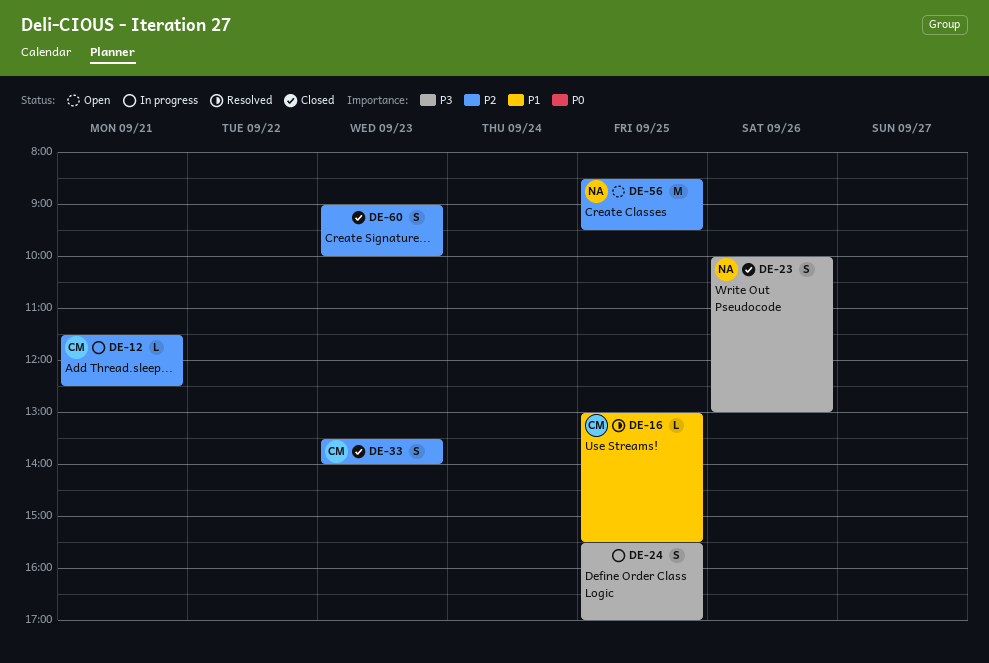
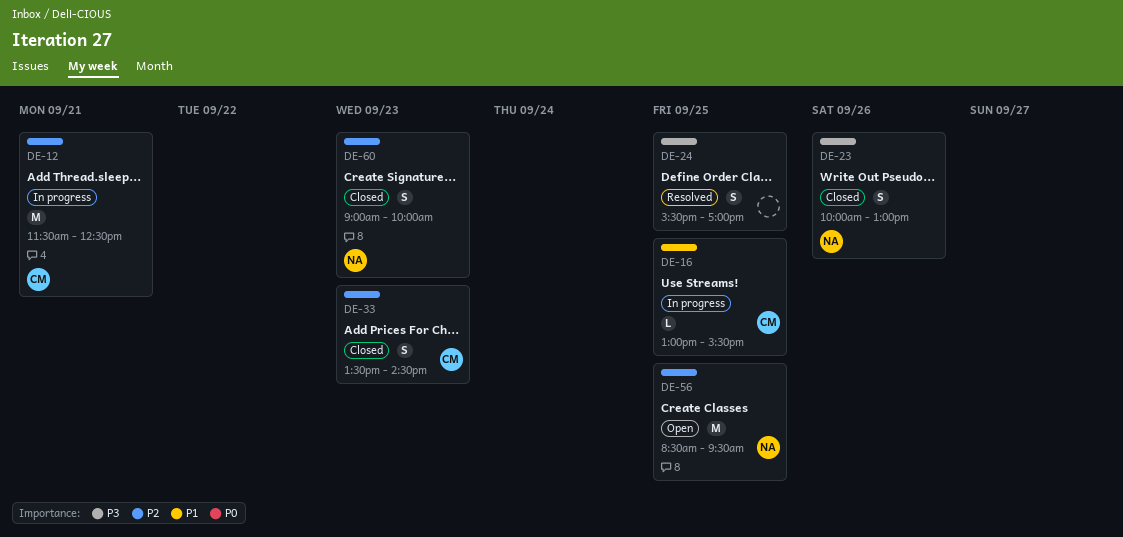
DE-12, estimate: L -> M
DE-16, status: Resolved -> In progress
DE-24, status: In progress -> Resolved
DE-33, ends: 14:00 -> 14:30
DE-60, owner: none -> NA

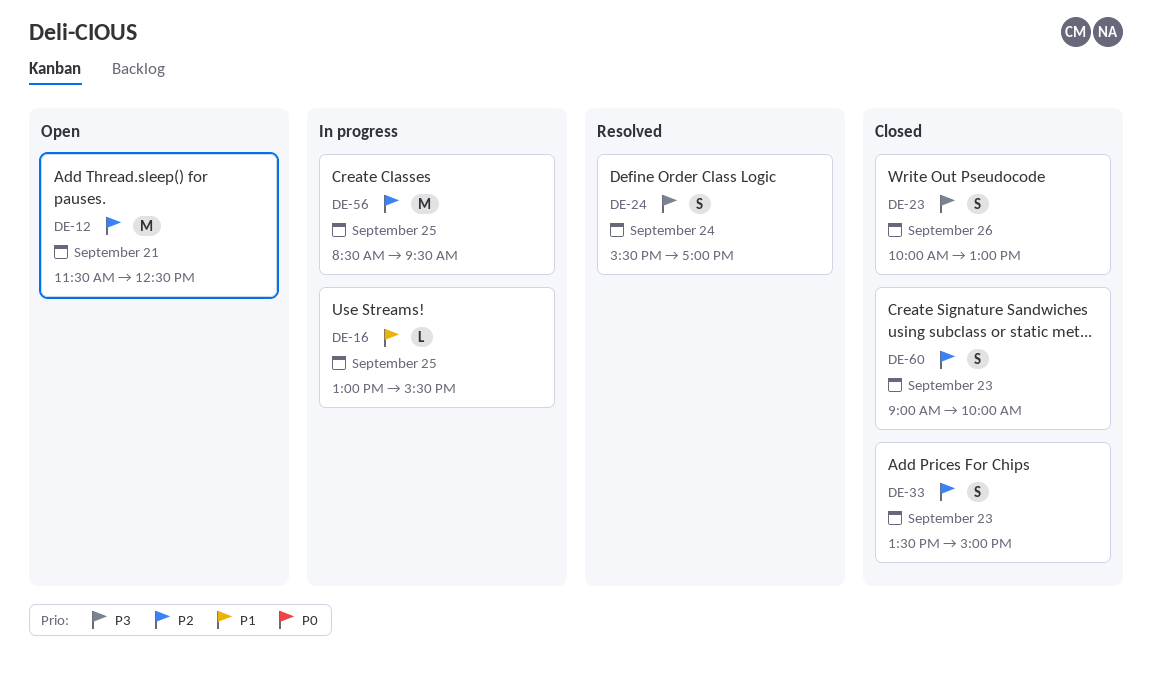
DE-12, status: In progress -> Open
DE-24, day: Sep 25 -> Sep 24
DE-33, ends: 14:30 -> 15:00
DE-56, status: Open -> In progress

